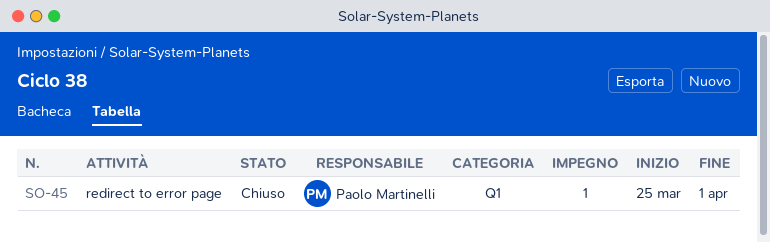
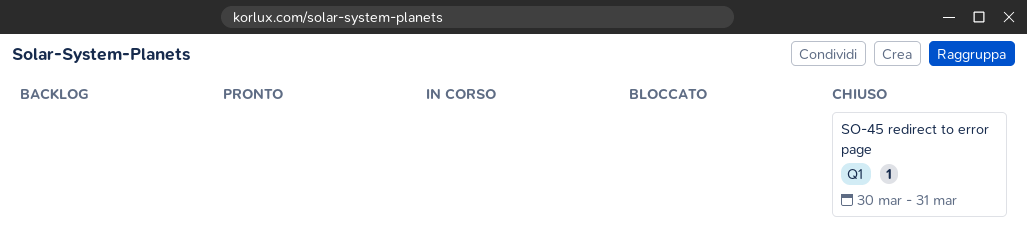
SO-45, start: Mar 25 -> Mar 30
SO-45, due: Apr 1 -> Mar 31

